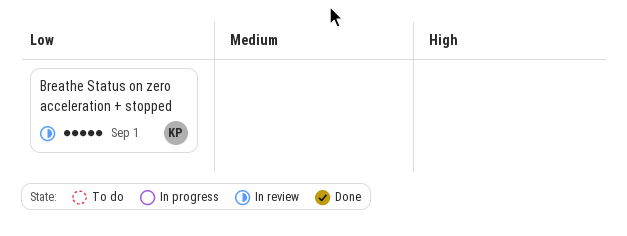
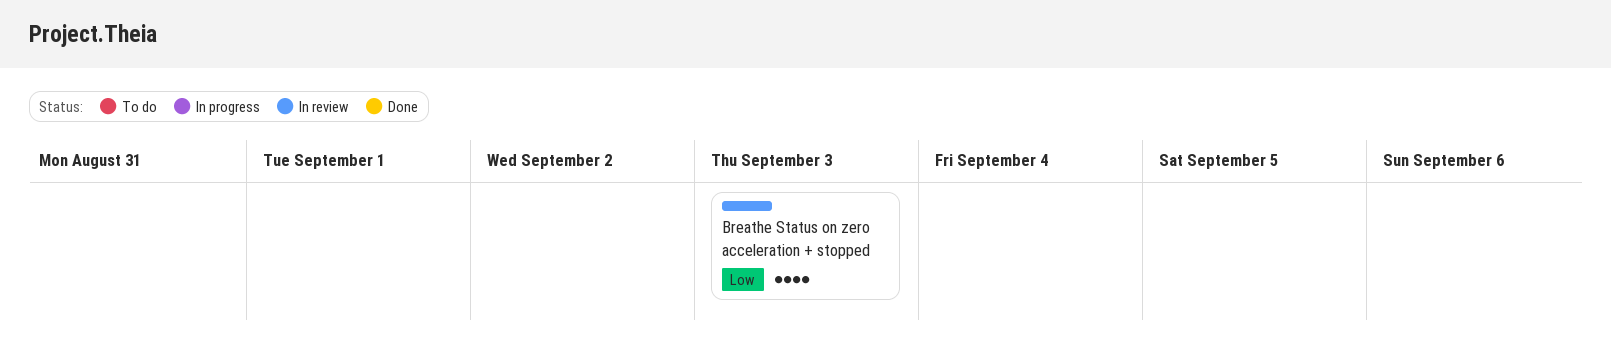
Breathe Status on zero acceleration + stopped, estimate: 5 -> 4
Breathe Status on zero acceleration + stopped, due: Sep 1 -> Sep 3

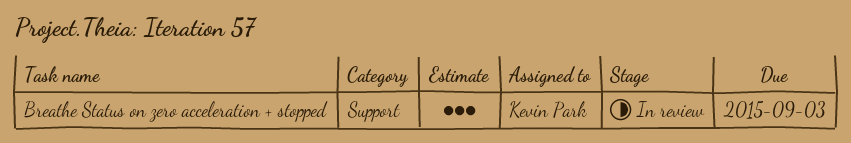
Breathe Status on zero acceleration + stopped, estimate: 4 -> 3

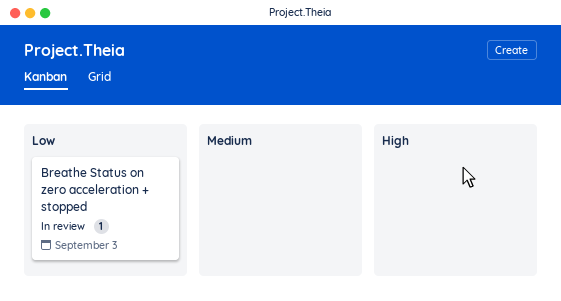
Breathe Status on zero acceleration + stopped, estimate: 3 -> 1

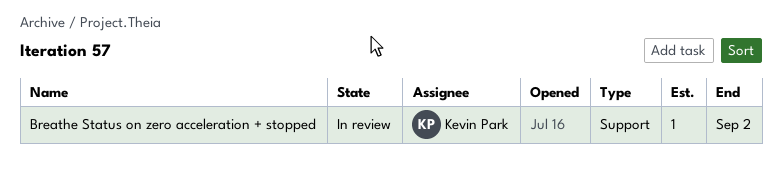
Breathe Status on zero acceleration + stopped, due: Sep 3 -> Sep 2

